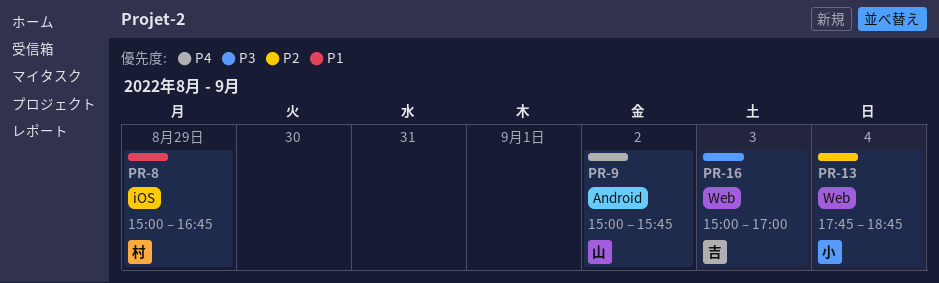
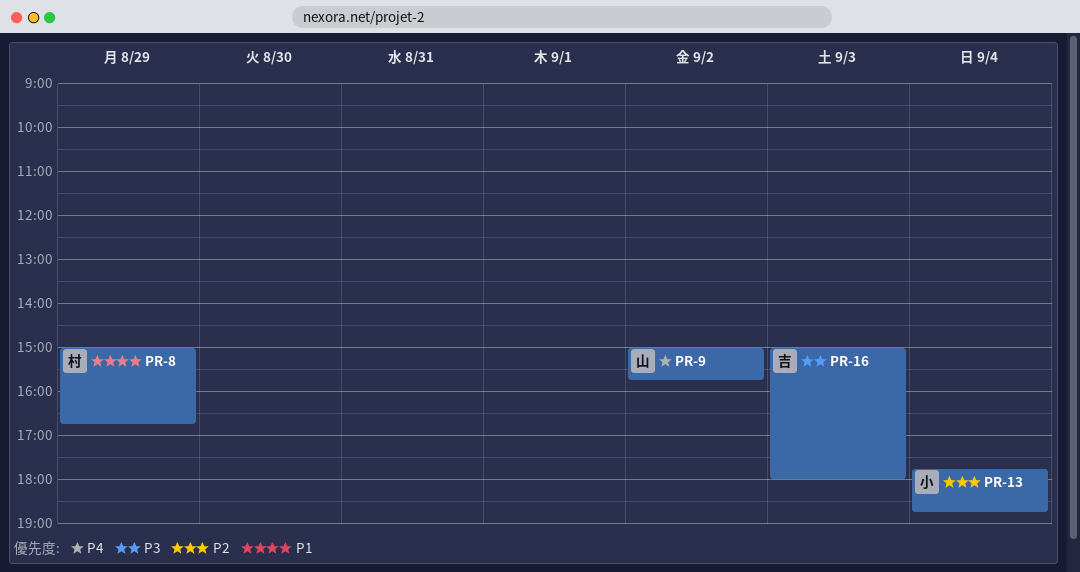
PR-16, ends: 17:00 -> 18:00

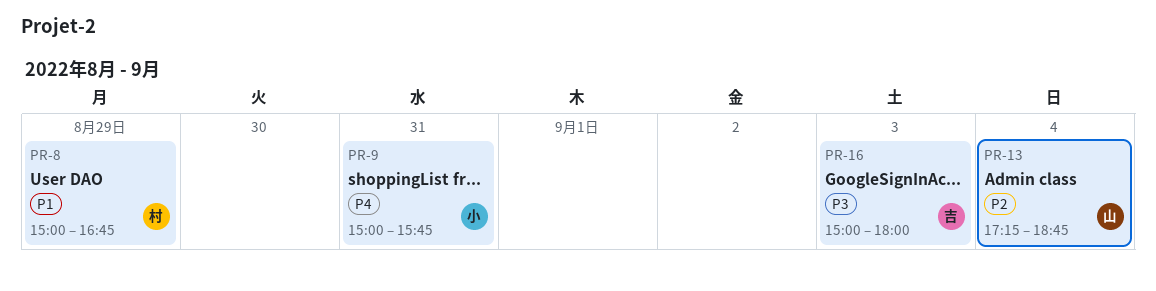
PR-9, owner: 山 -> 小
PR-9, day: Sep 2 -> Aug 31
PR-13, owner: 小 -> 山
PR-13, begins: 17:45 -> 17:15

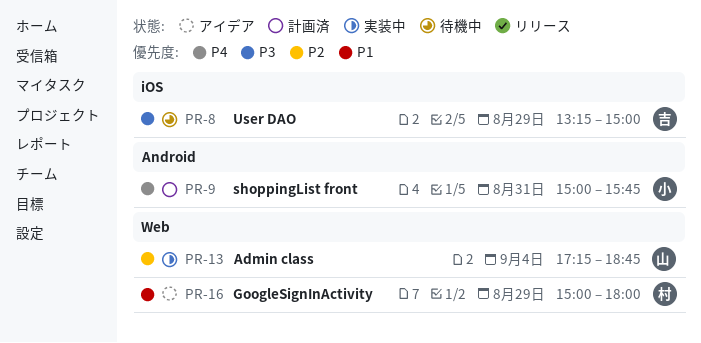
PR-8, owner: 村 -> 吉
PR-8, priority: P1 -> P3
PR-8, begins: 15:00 -> 13:15
PR-8, ends: 16:45 -> 15:00
PR-16, owner: 吉 -> 村
PR-16, priority: P3 -> P1
PR-16, day: Sep 3 -> Aug 29

